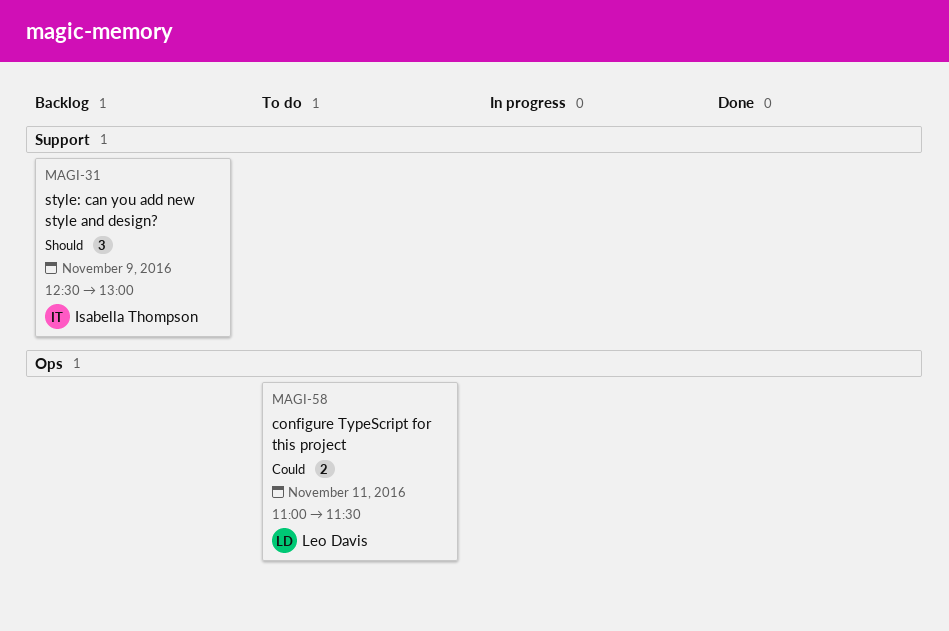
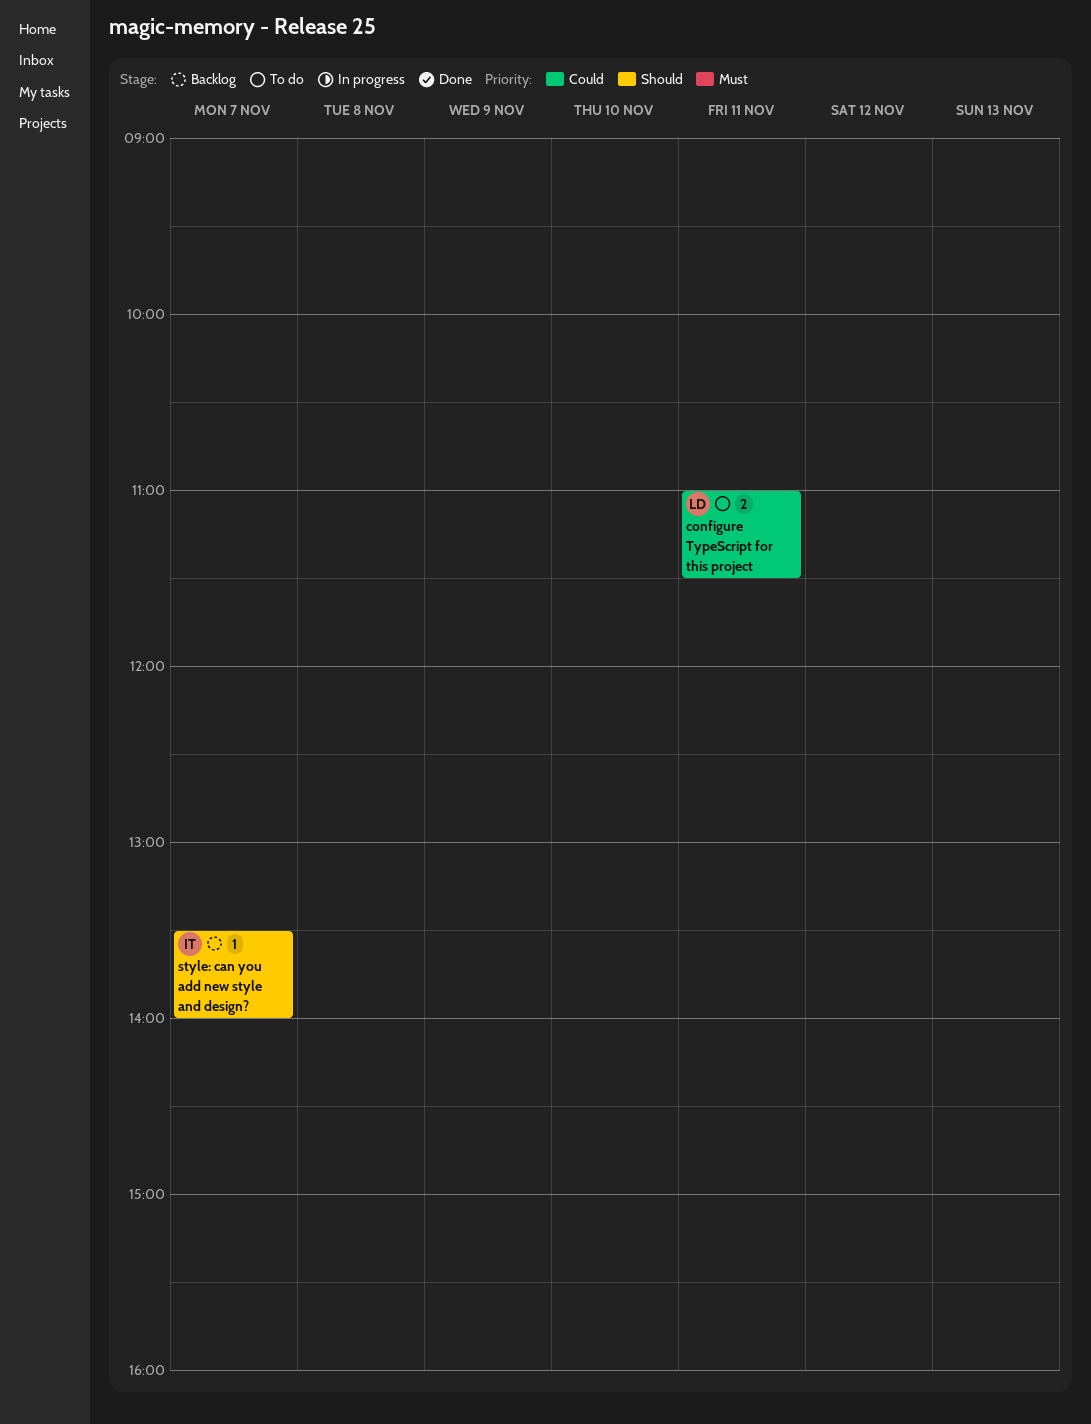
style: can you add new style and design?, estimate: 3 -> 1
style: can you add new style and design?, day: Nov 9 -> Nov 7
style: can you add new style and design?, begins: 12:30 -> 13:30
style: can you add new style and design?, ends: 13:00 -> 14:00

